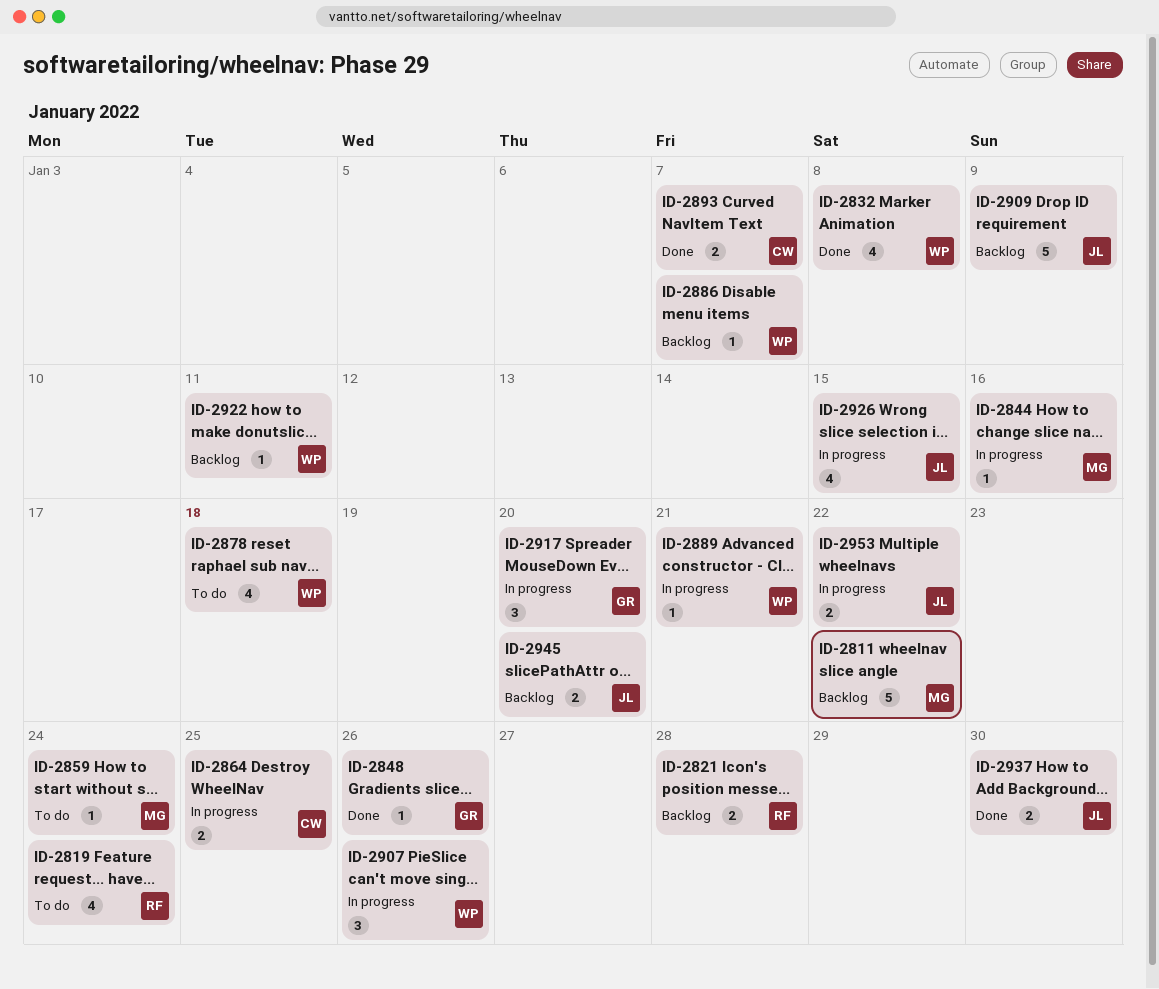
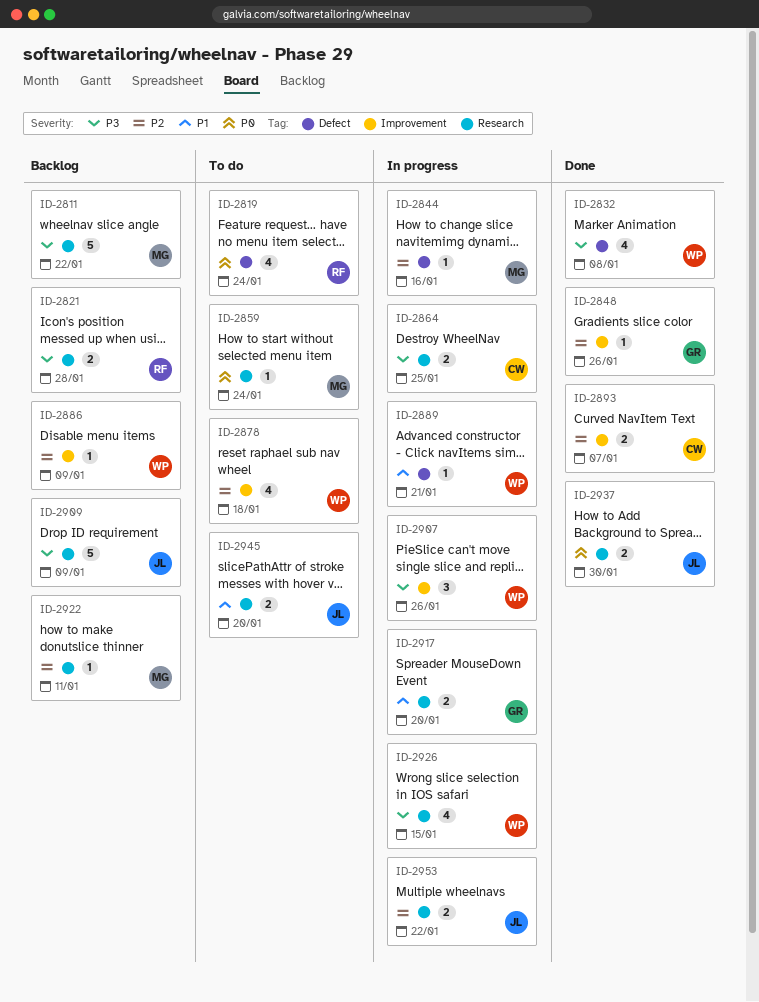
ID-2886, due: Jan 7 -> Jan 9
ID-2917, estimate: 3 -> 2
ID-2922, owner: WP -> MG
ID-2926, owner: JL -> WP
ID-2945, status: Backlog -> To do

